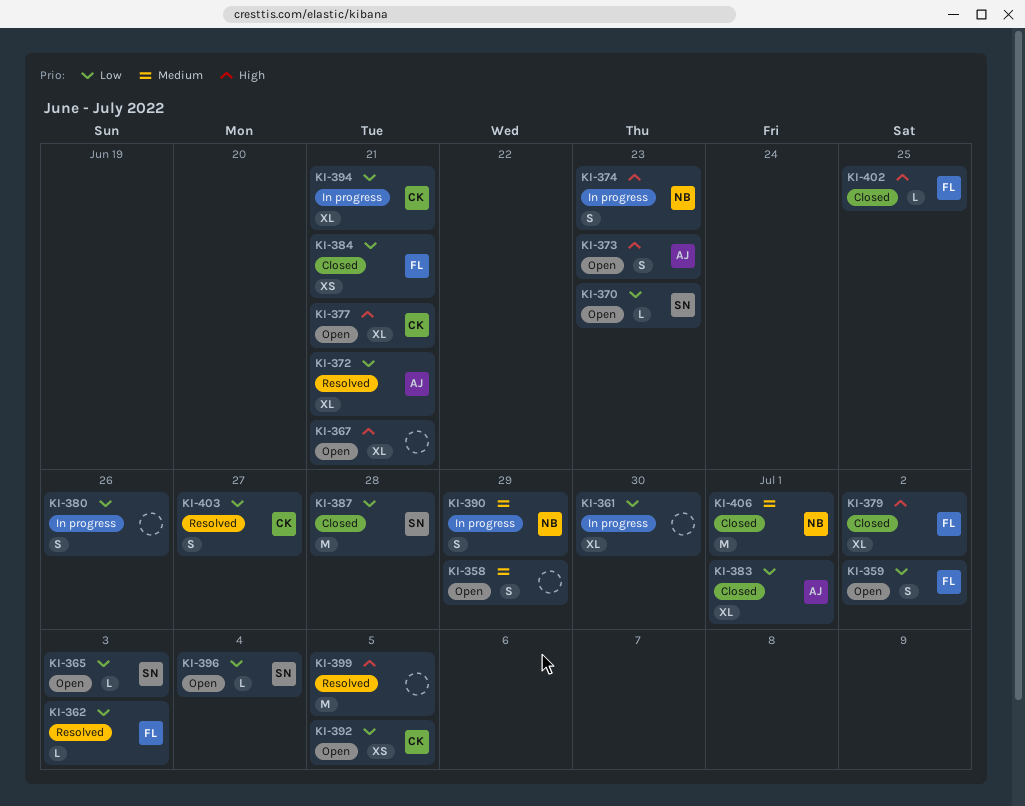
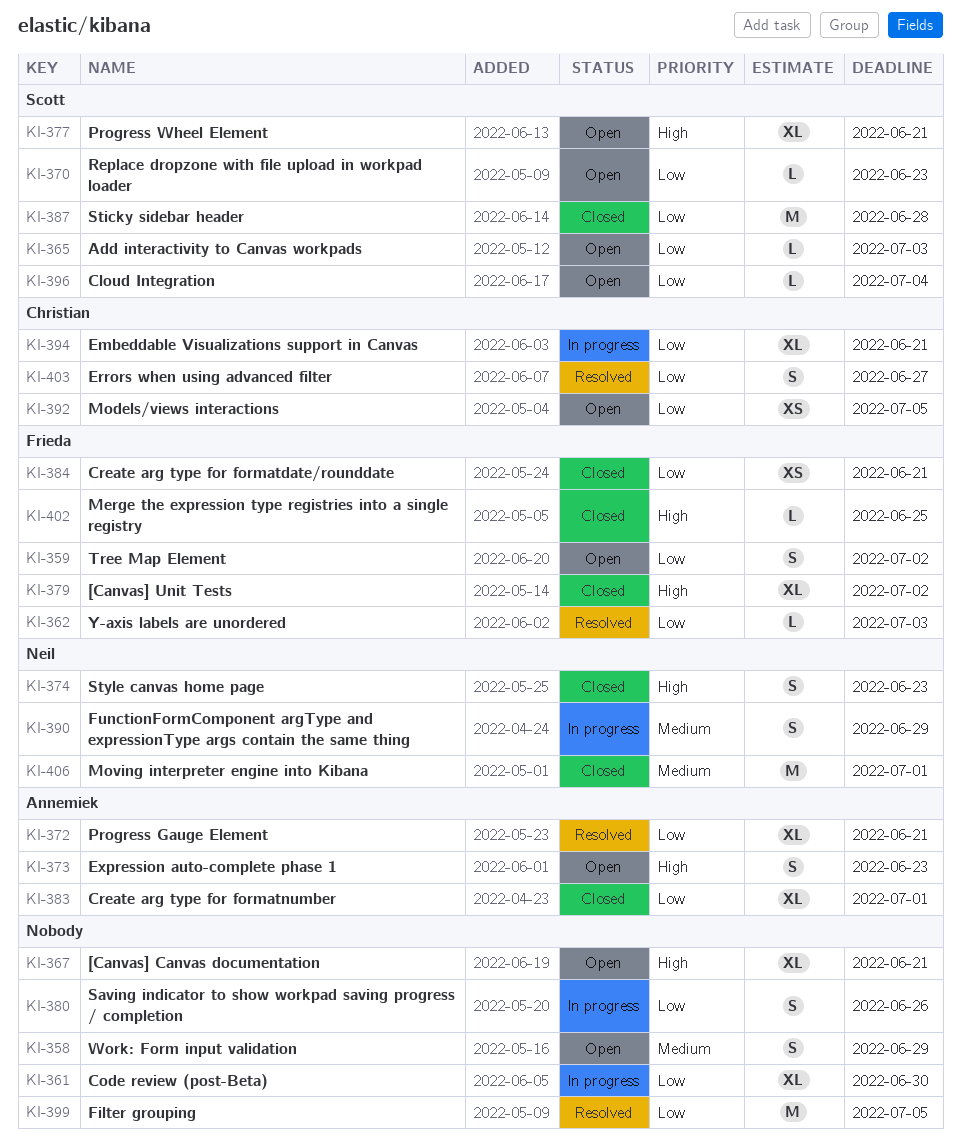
KI-374, status: In progress -> Closed
KI-377, owner: Christian -> Scott
KI-399, priority: High -> Low

